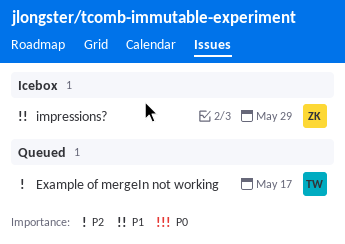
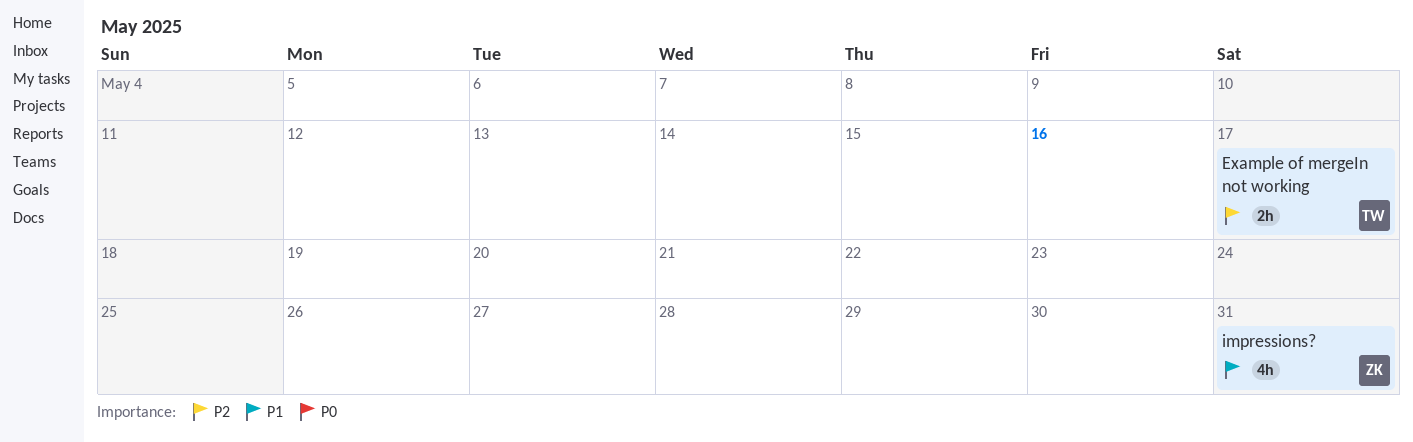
impressions?, due: May 29 -> May 31

